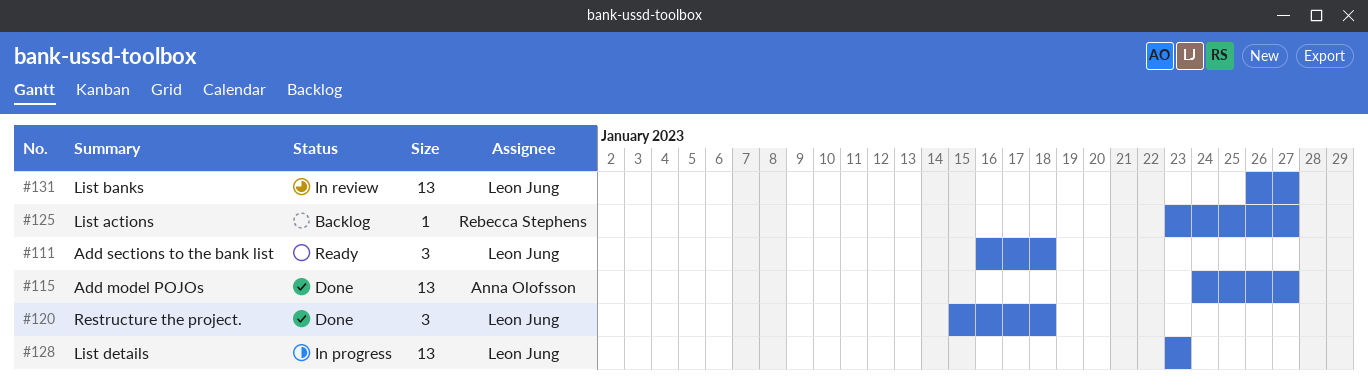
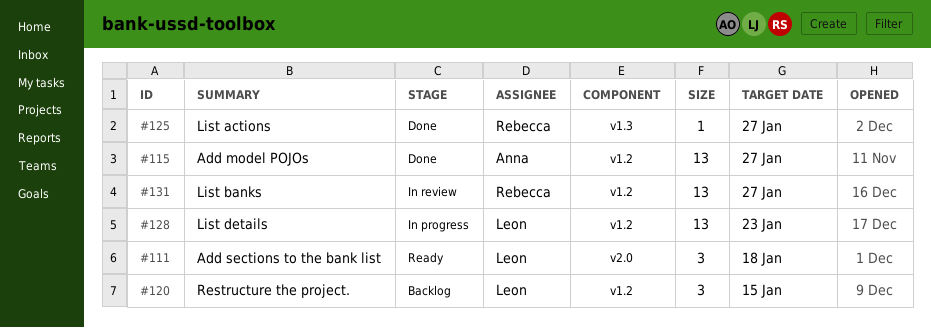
#120, status: Done -> Backlog
#120, due: Jan 18 -> Jan 15
#125, status: Backlog -> Done
#131, owner: Leon Jung -> Rebecca Stephens

